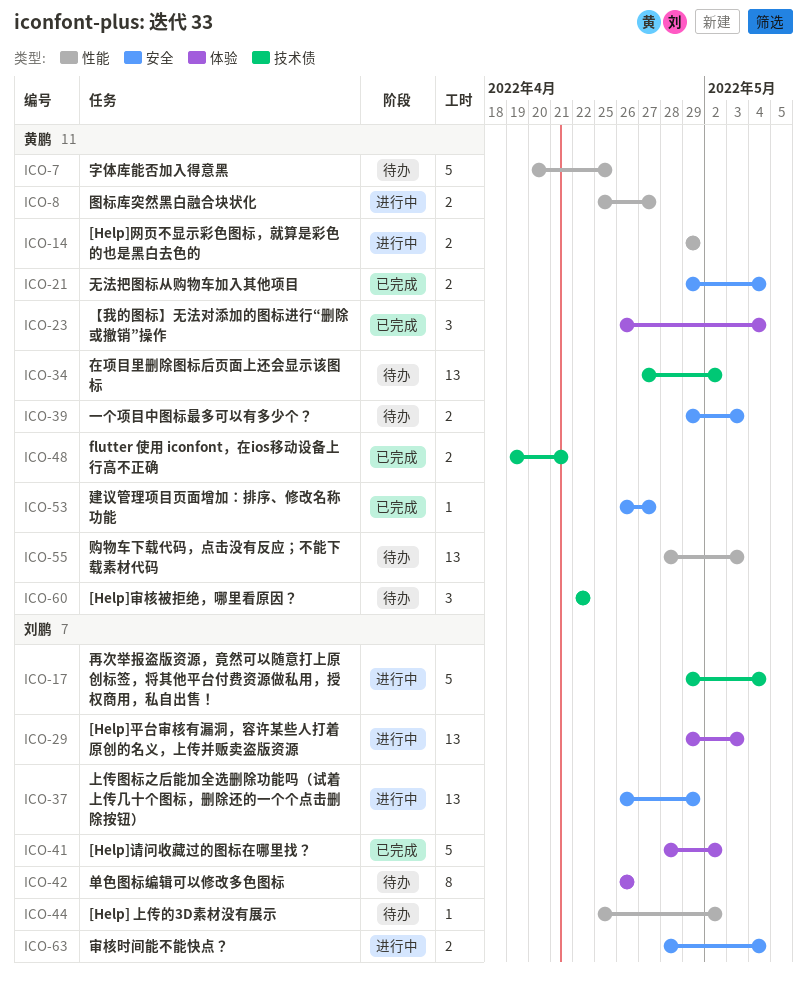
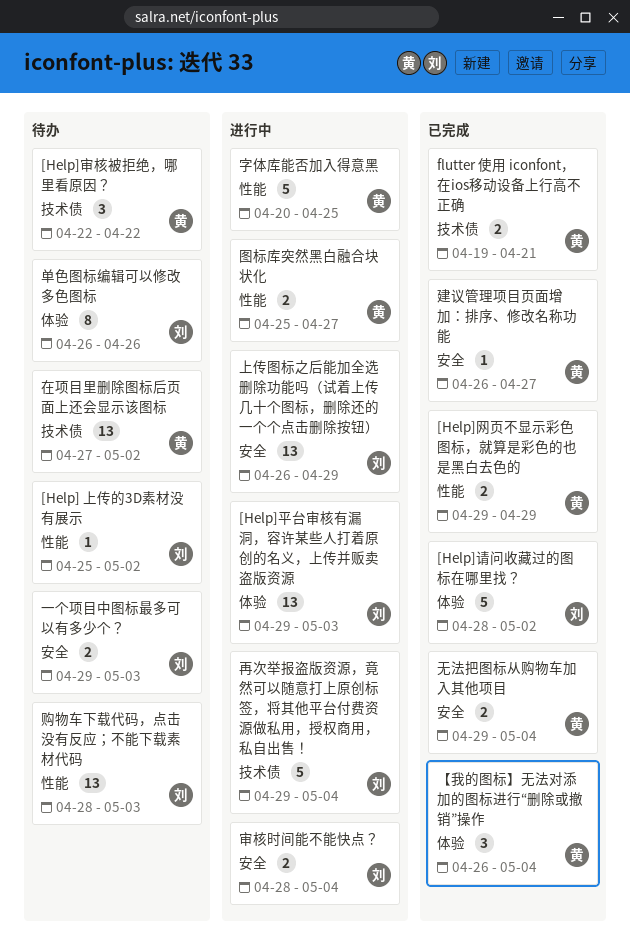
[Help]网页不显示彩色图标，就算是彩色的也是黑白去色的, status: 进行中 -> 已完成
一个项目中图标最多可以有多少个？, owner: 黄鹏 -> 刘鹏
字体库能否加入得意黑, status: 待办 -> 进行中
购物车下载代码，点击没有反应；不能下载素材代码, owner: 黄鹏 -> 刘鹏

